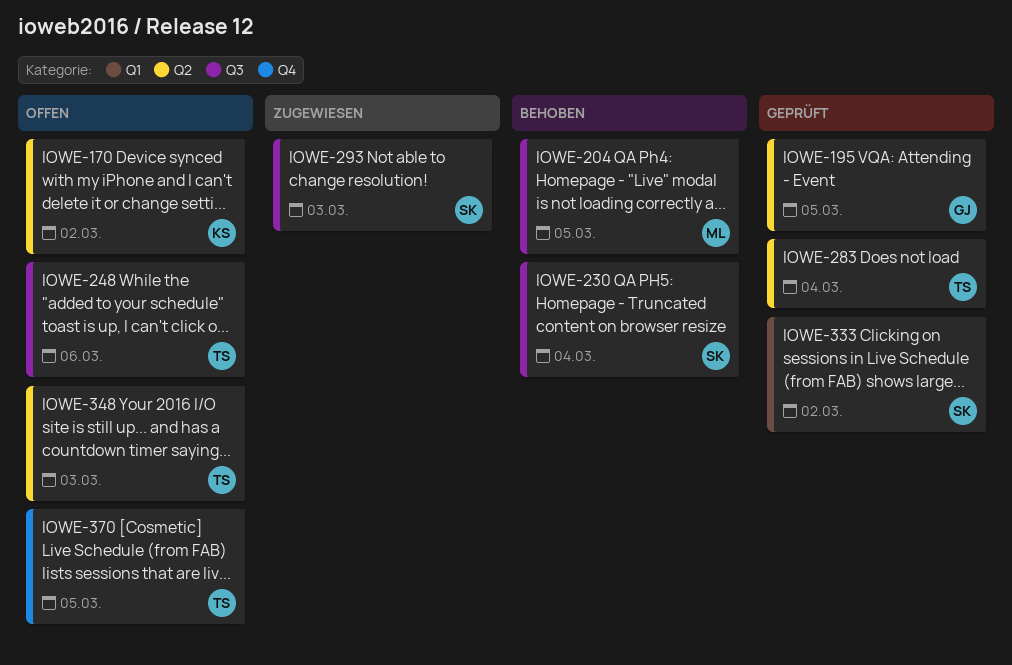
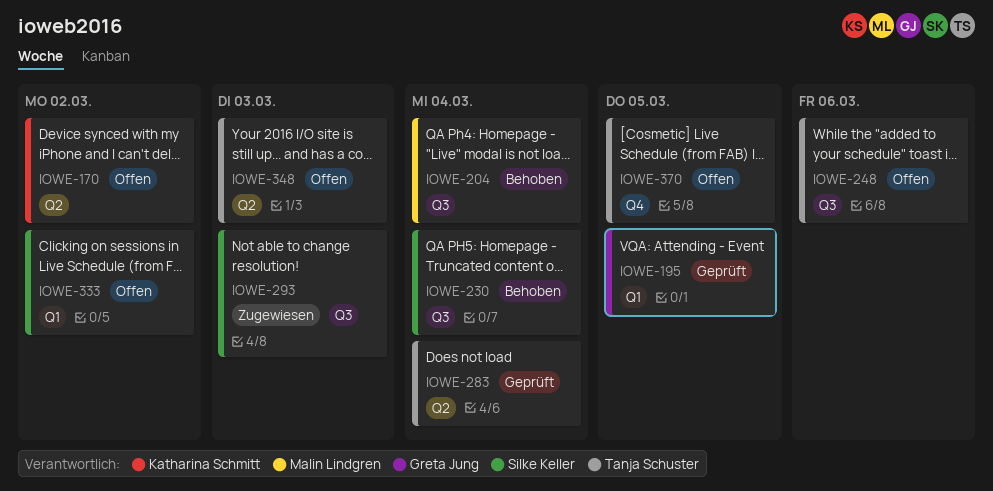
IOWE-195, label: Q2 -> Q1
IOWE-204, due: Mar 5 -> Mar 4
IOWE-333, status: Geprüft -> Offen

